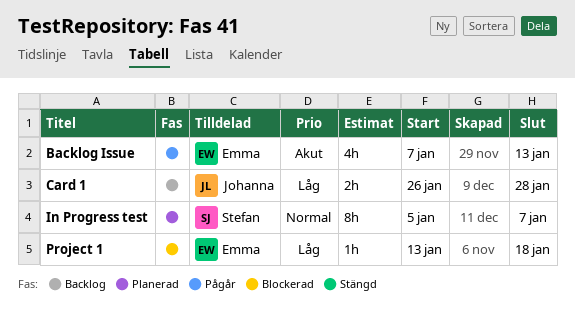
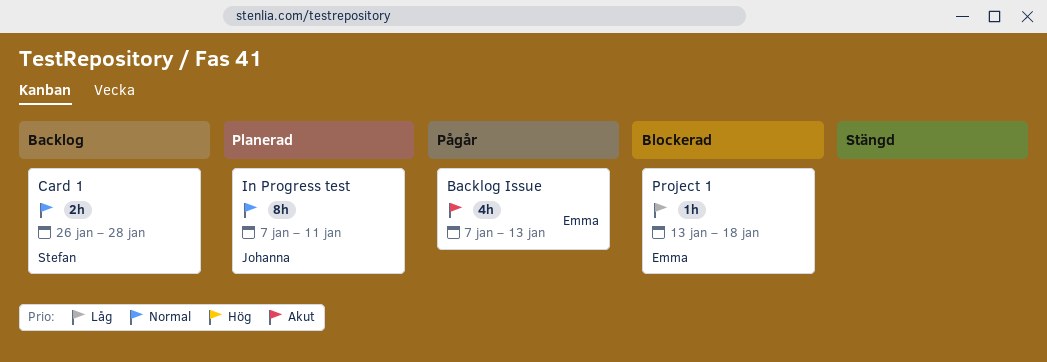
Card 1, owner: Johanna -> Stefan
Card 1, priority: Låg -> Normal
In Progress test, owner: Stefan -> Johanna
In Progress test, start: Jan 5 -> Jan 7
In Progress test, due: Jan 7 -> Jan 11

